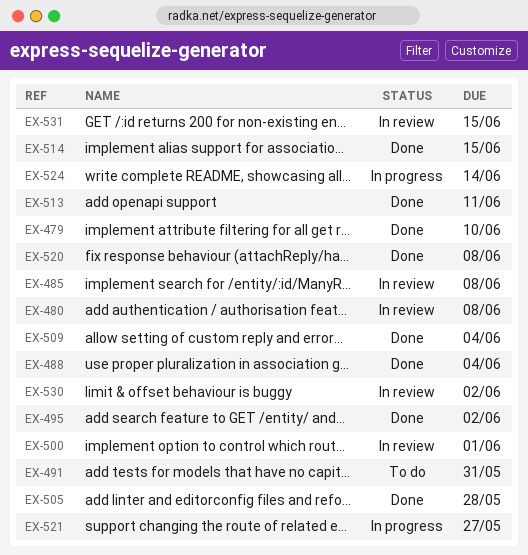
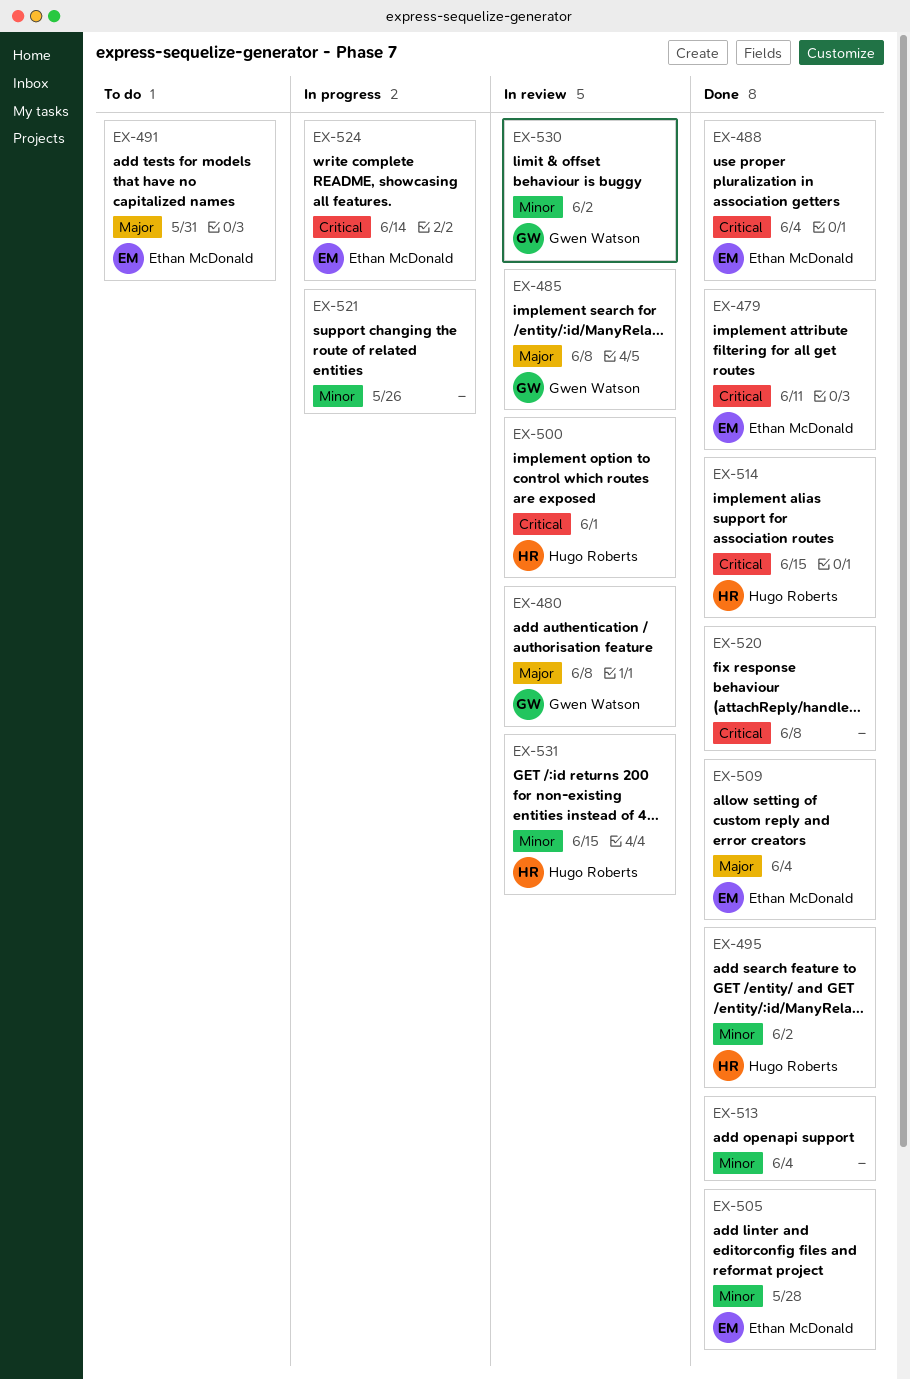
EX-479, due: Jun 10 -> Jun 11
EX-513, due: Jun 11 -> Jun 4
EX-521, due: May 27 -> May 26

